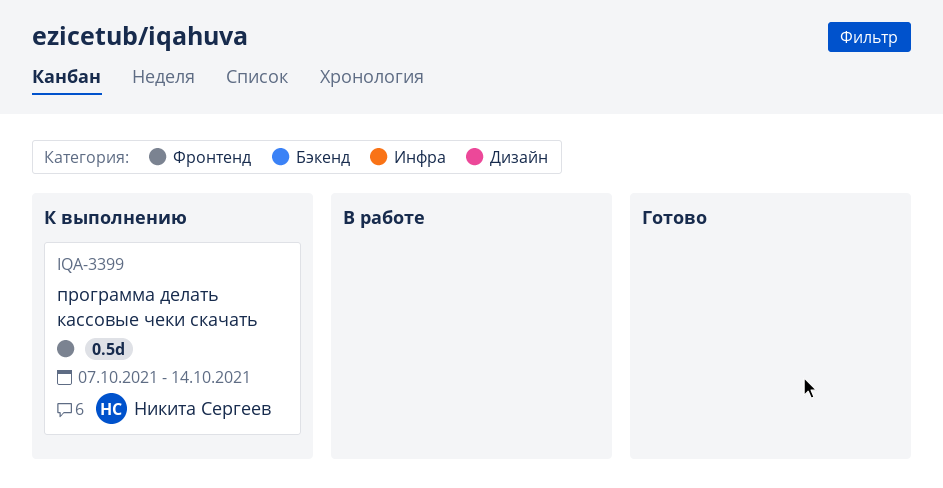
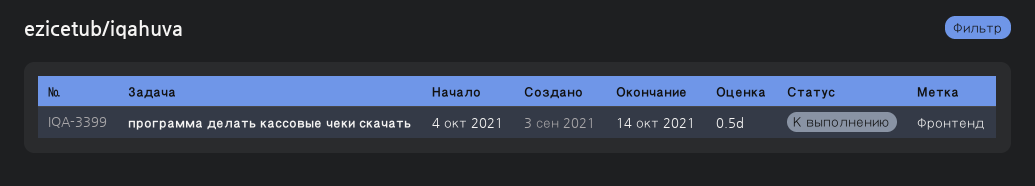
IQA-3399, start: Oct 7 -> Oct 4

